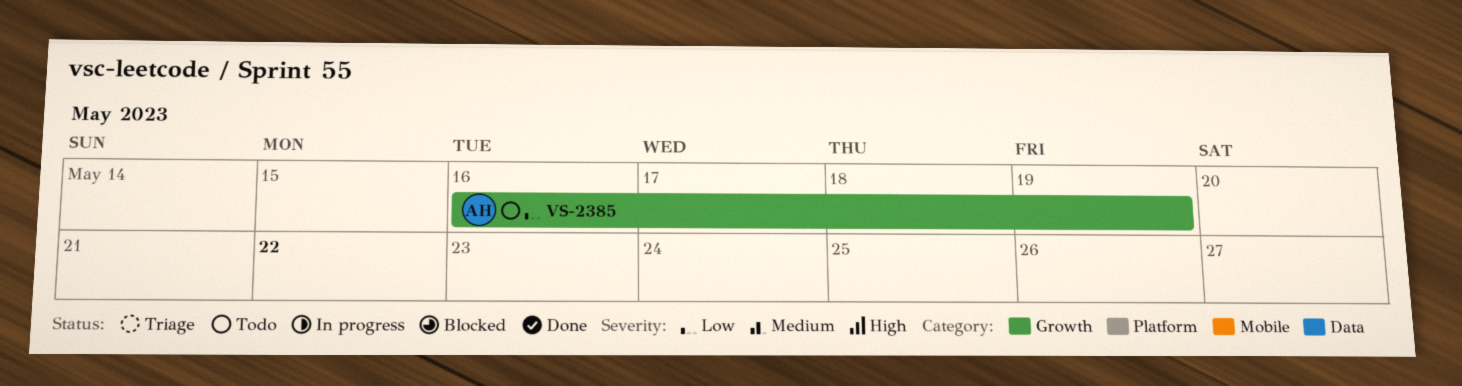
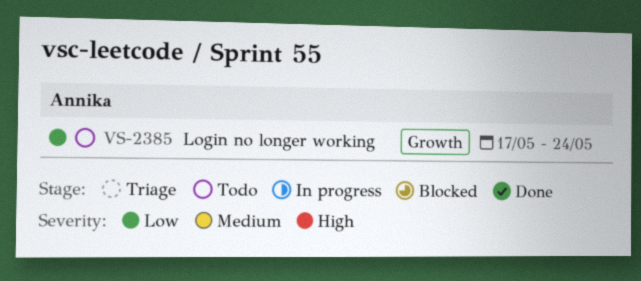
VS-2385, start: May 16 -> May 17
VS-2385, due: May 19 -> May 24

